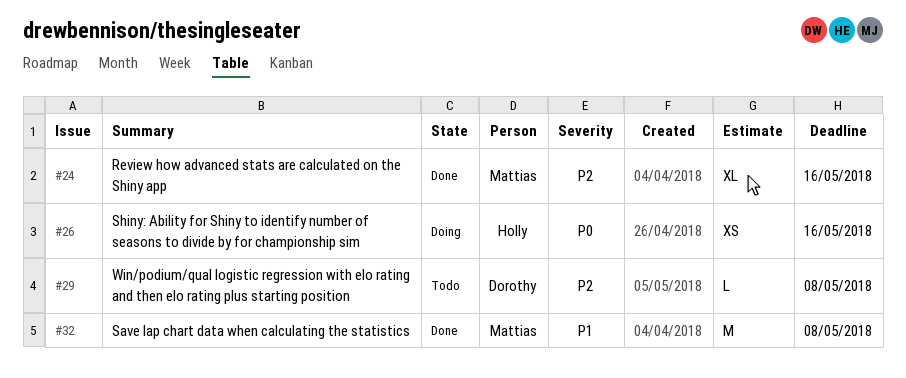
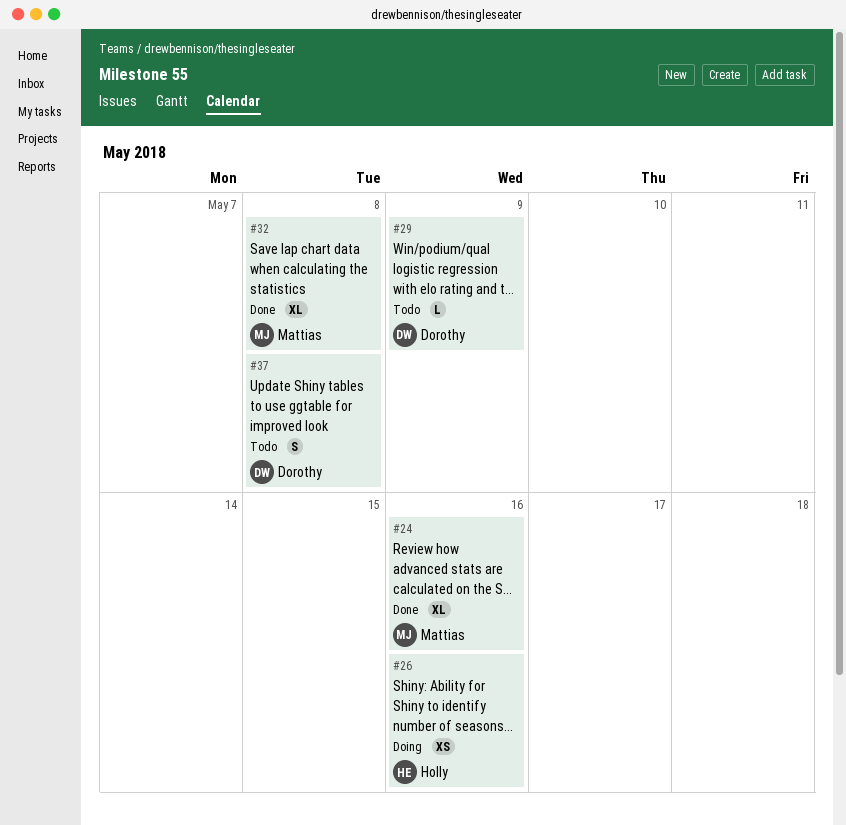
#29, due: May 8 -> May 9
#32, estimate: M -> XL
#37: none -> present

